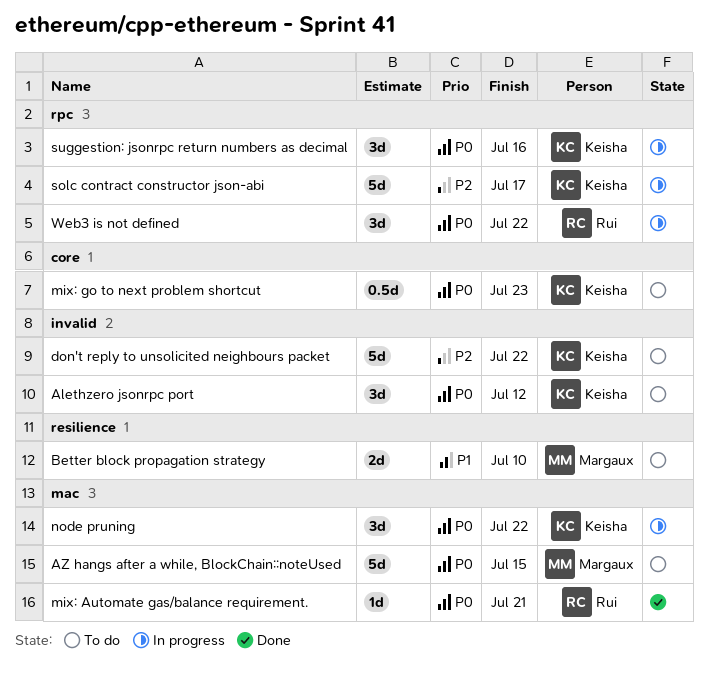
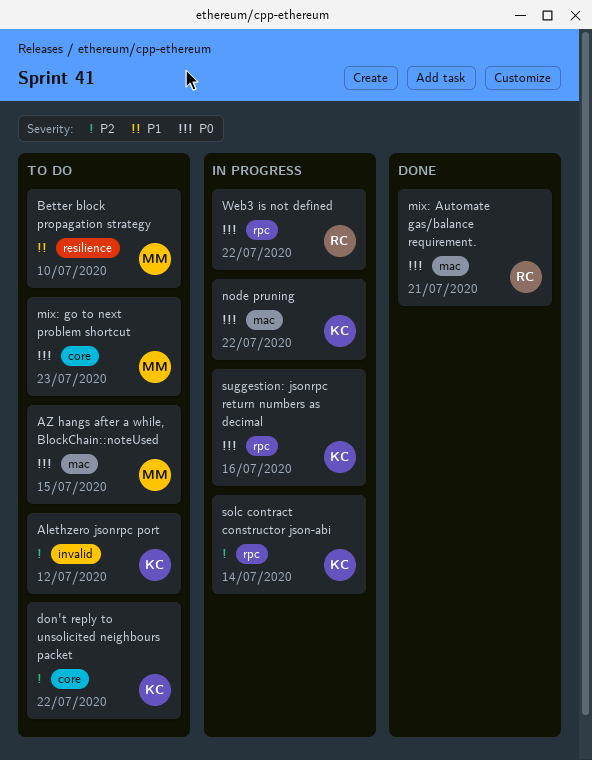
Alethzero jsonrpc port, priority: P0 -> P2
don't reply to unsolicited neighbours packet, label: invalid -> core
mix: go to next problem shortcut, owner: Keisha -> Margaux
solc contract constructor json-abi, due: Jul 17 -> Jul 14

